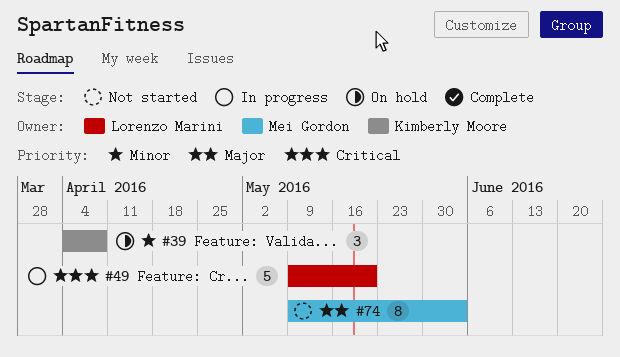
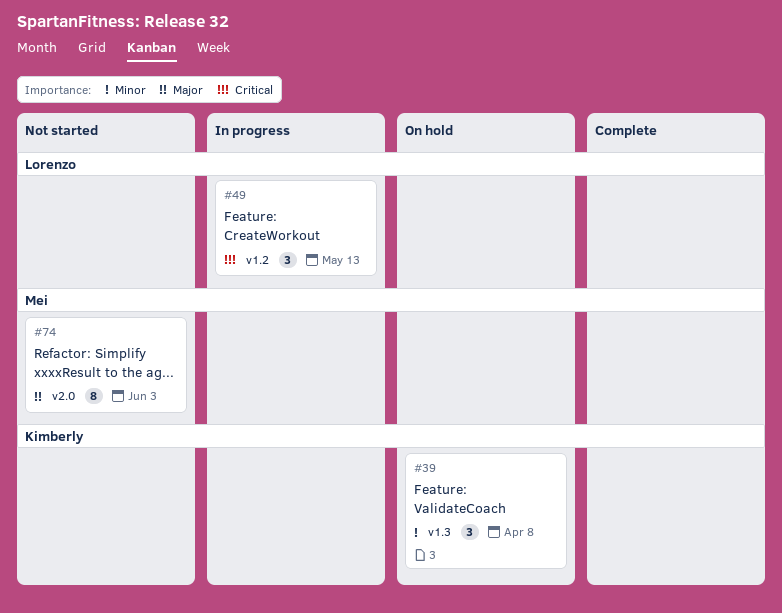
#49, estimate: 5 -> 3
#49, due: May 20 -> May 13

